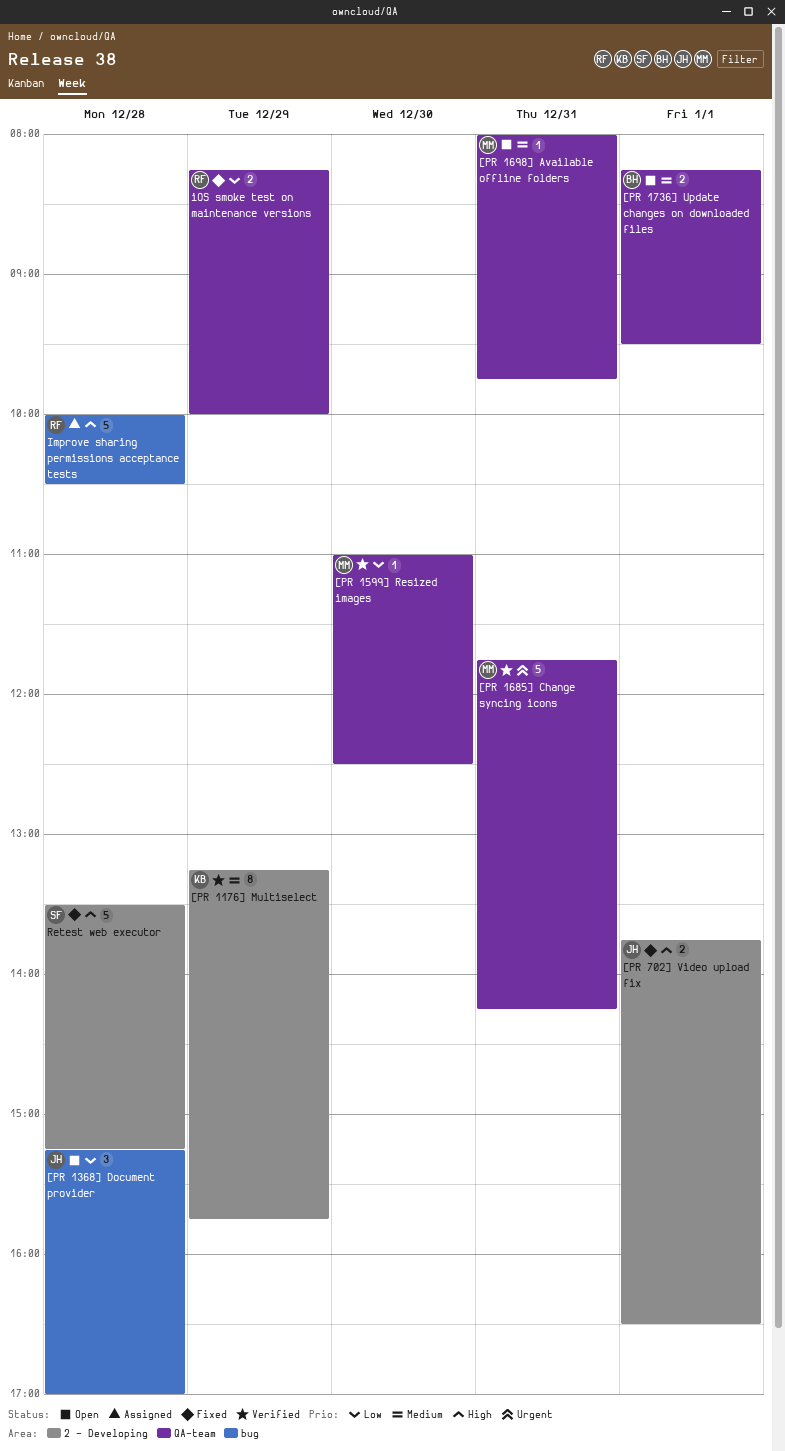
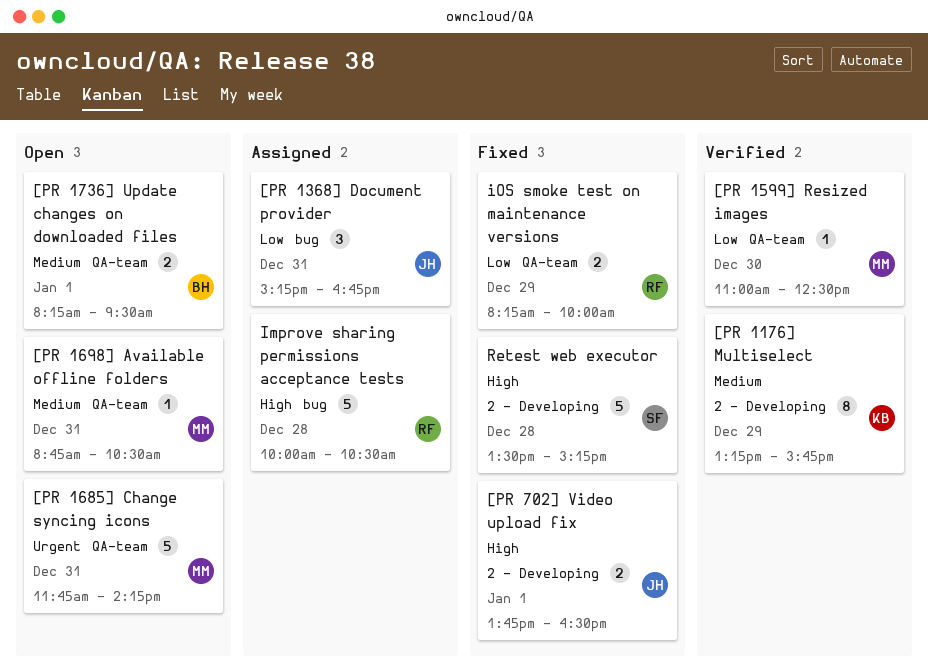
[PR 1368] Document provider, status: Open -> Assigned
[PR 1368] Document provider, day: Dec 28 -> Dec 31
[PR 1368] Document provider, ends: 17:00 -> 16:45
[PR 1685] Change syncing icons, status: Verified -> Open
[PR 1698] Available offline folders, begins: 08:00 -> 08:45
[PR 1698] Available offline folders, ends: 09:45 -> 10:30

